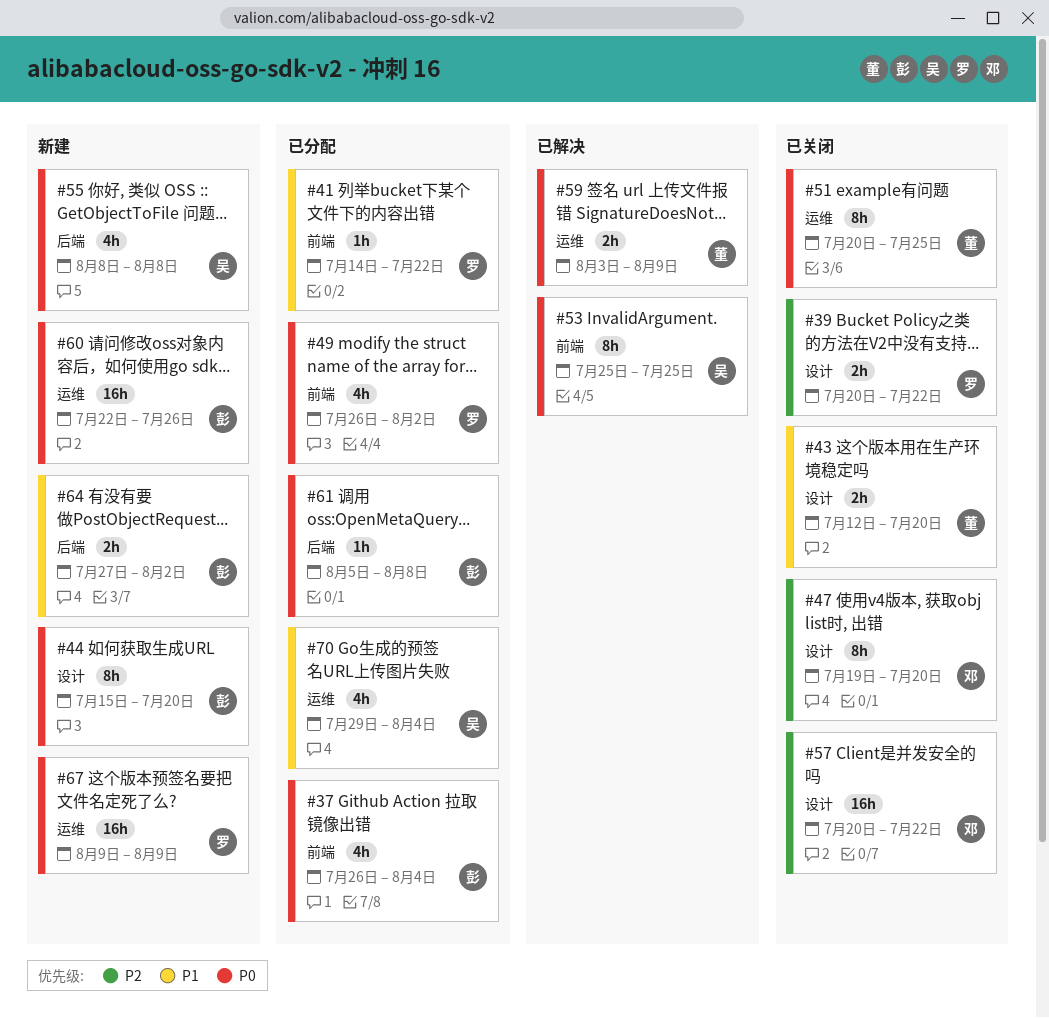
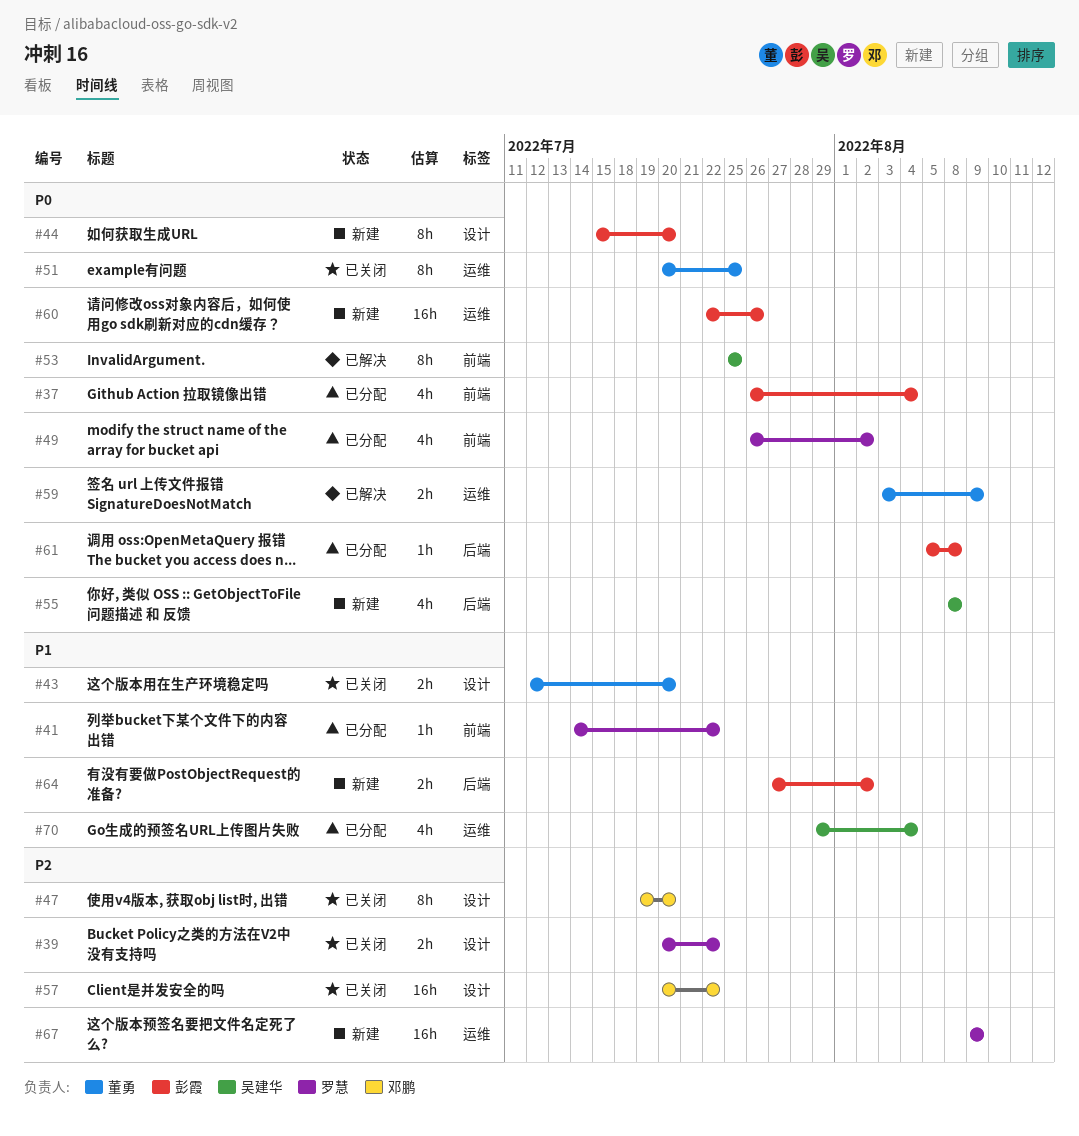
#67, priority: P0 -> P2

